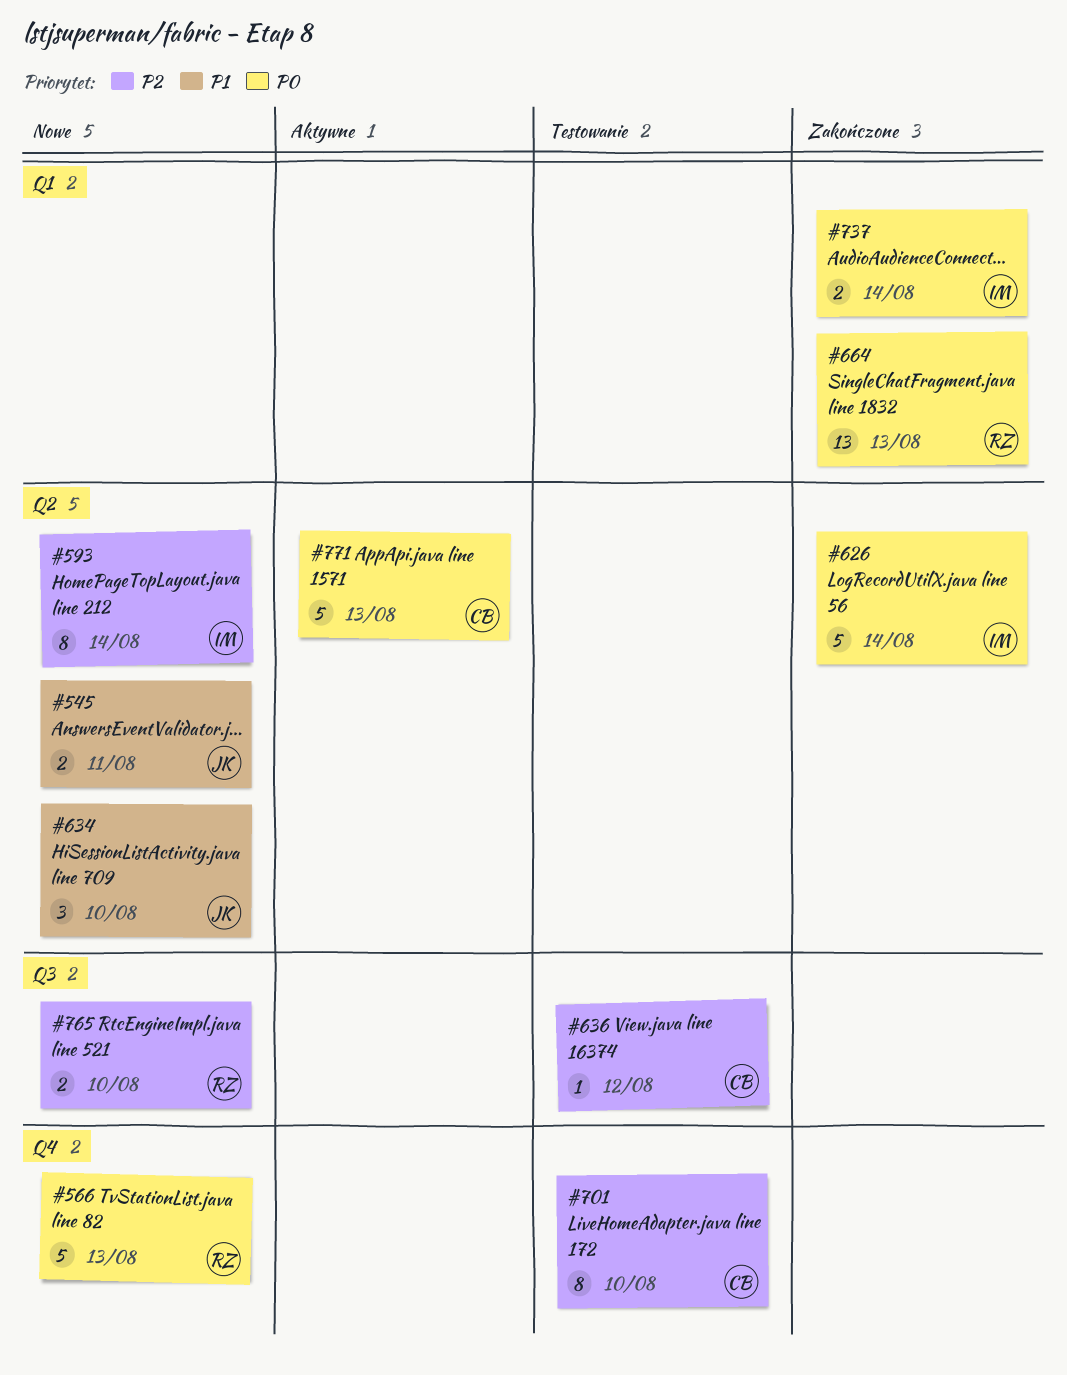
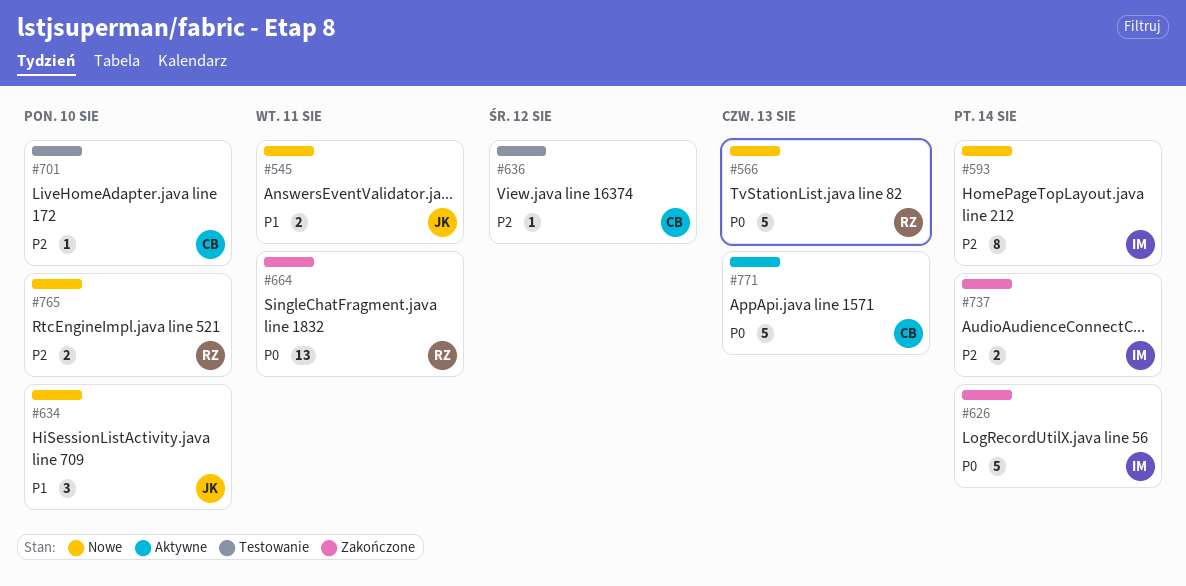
#664, due: Aug 13 -> Aug 11
#701, estimate: 8 -> 1
#737, priority: P0 -> P2

